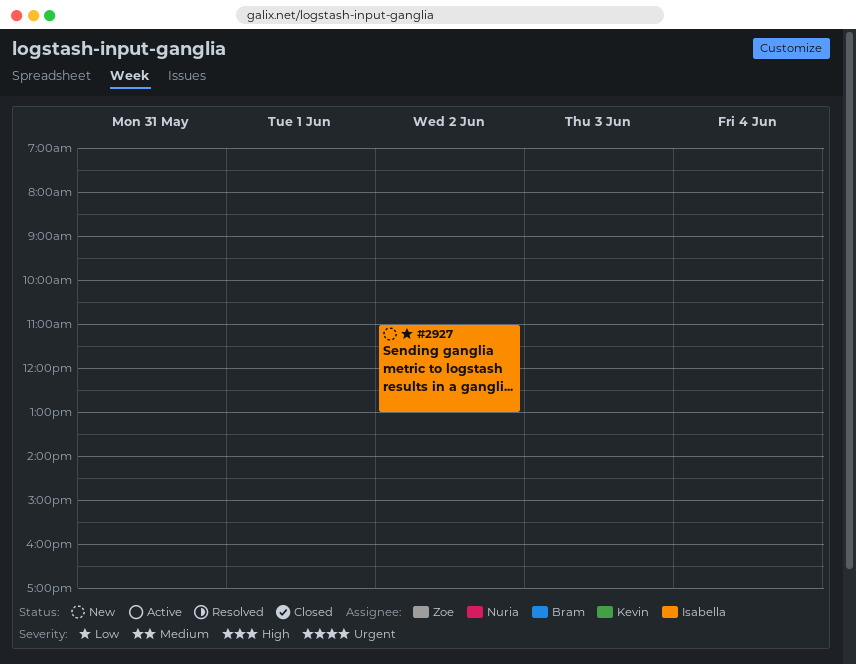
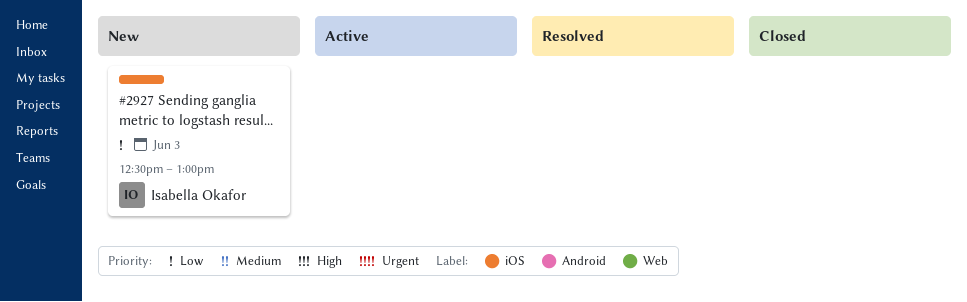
#2927, day: Jun 2 -> Jun 3
#2927, begins: 11:00 -> 12:30

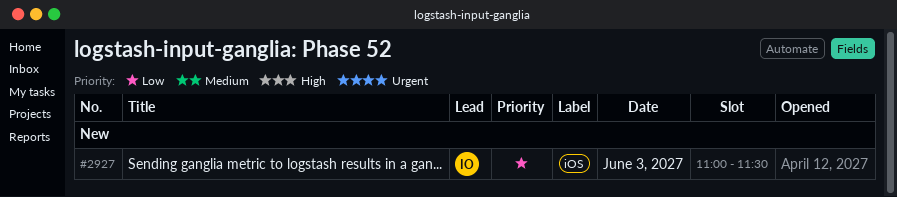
#2927, begins: 12:30 -> 11:00
#2927, ends: 13:00 -> 11:30

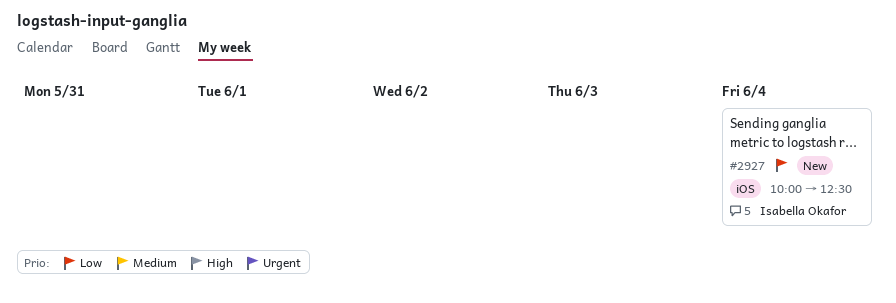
#2927, day: Jun 3 -> Jun 4
#2927, begins: 11:00 -> 10:00
#2927, ends: 11:30 -> 12:30

